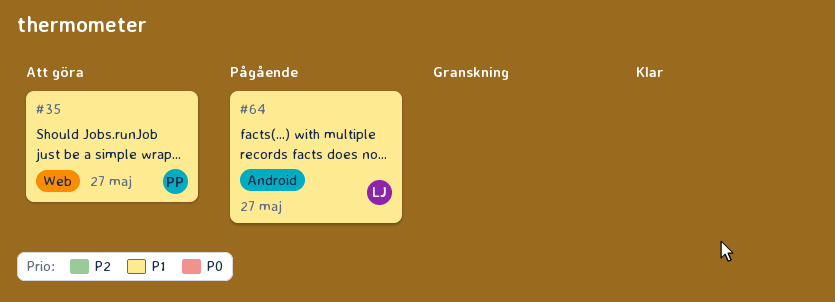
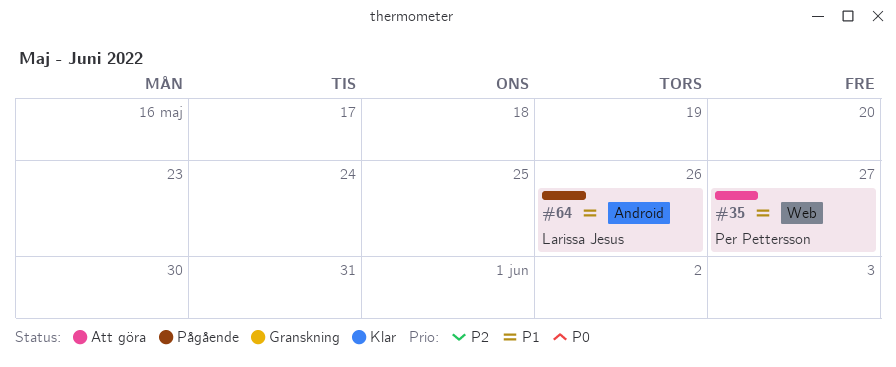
#64, due: May 27 -> May 26

